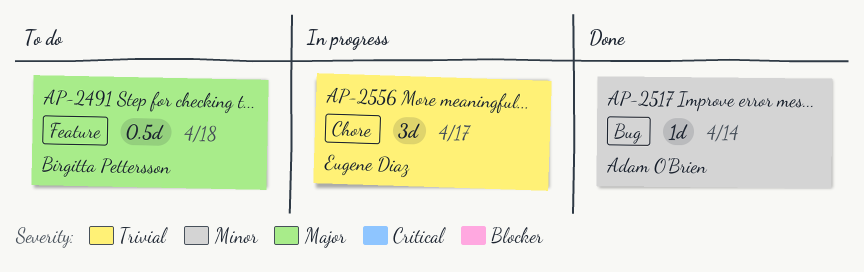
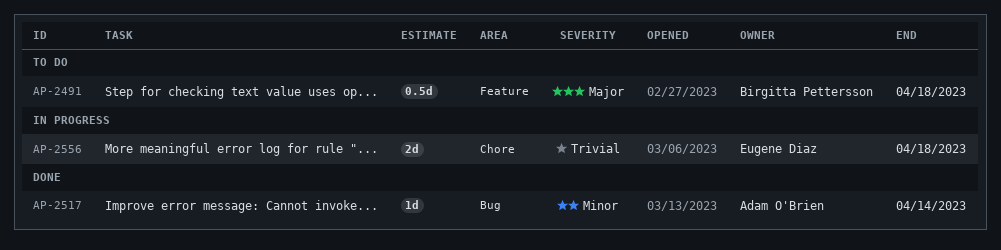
AP-2556, estimate: 3d -> 2d
AP-2556, due: Apr 17 -> Apr 18

